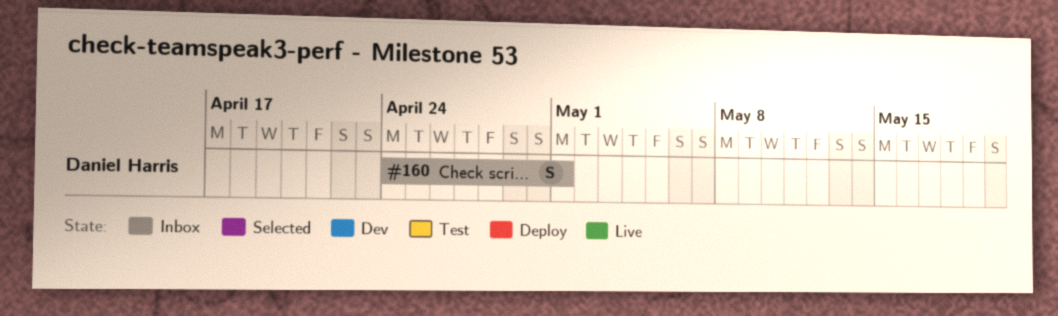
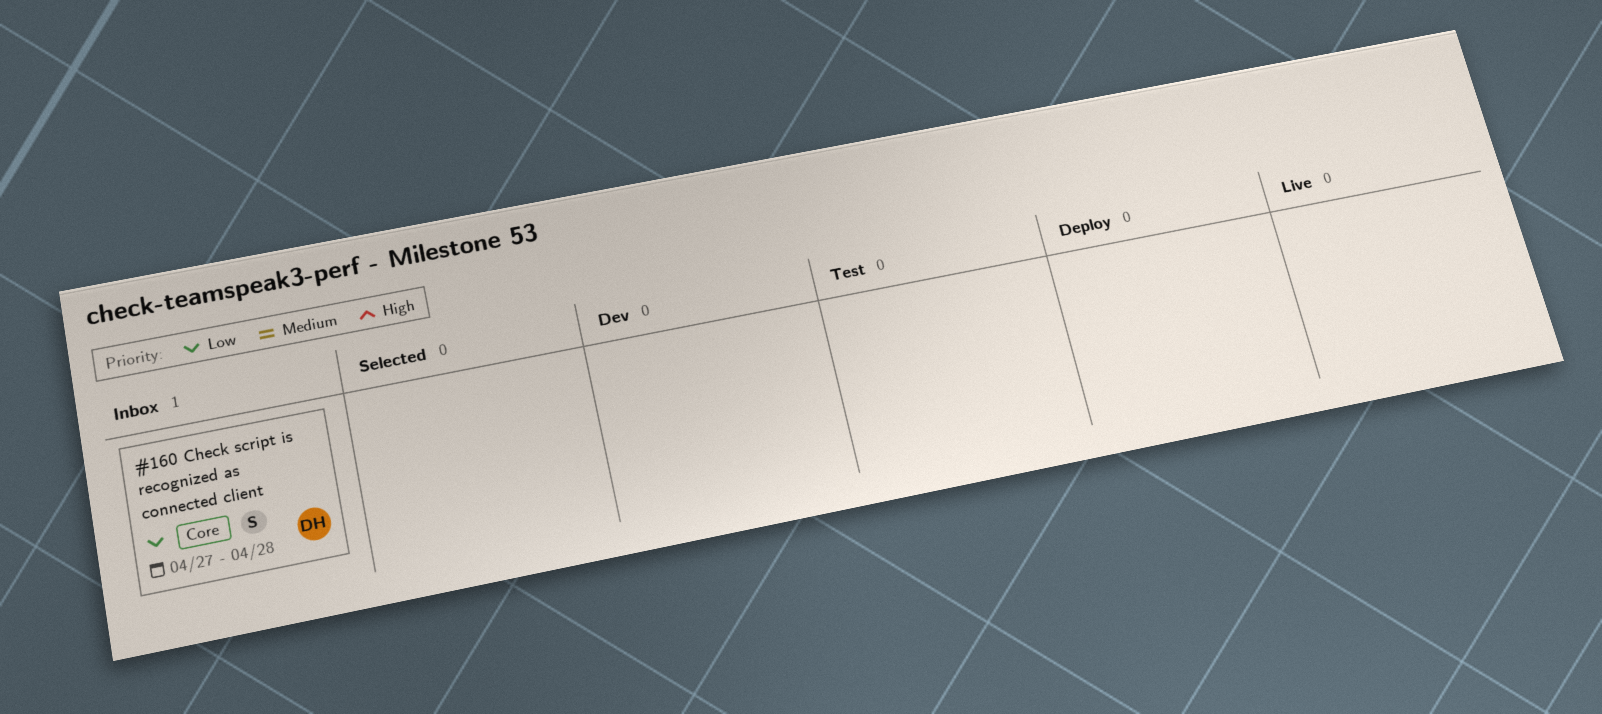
#160, start: Apr 24 -> Apr 27
#160, due: May 1 -> Apr 28

